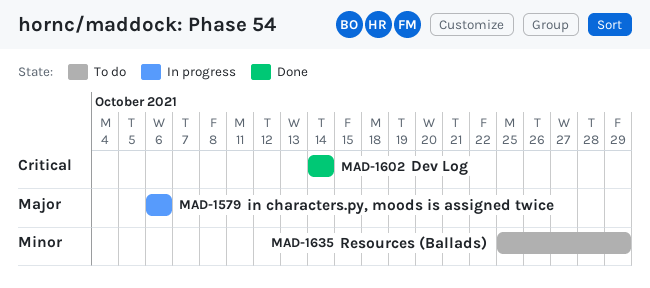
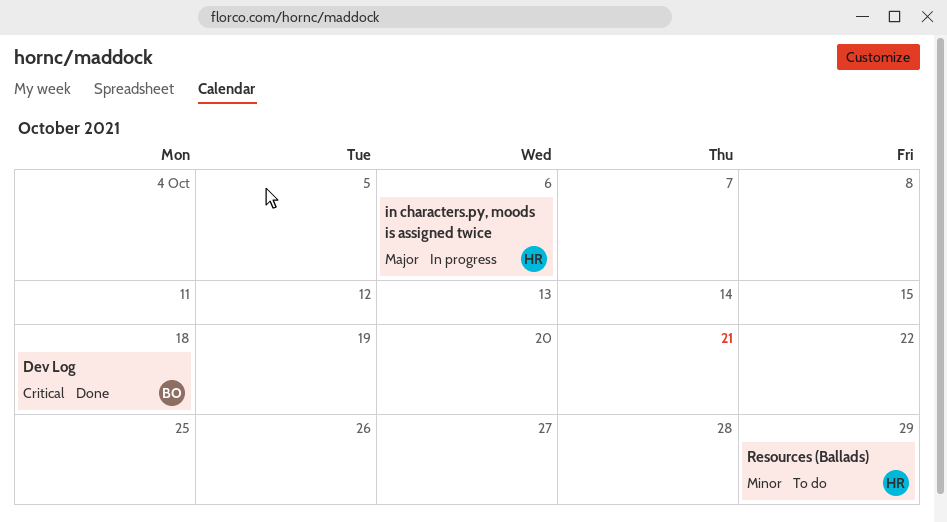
Dev Log, due: Oct 14 -> Oct 18

